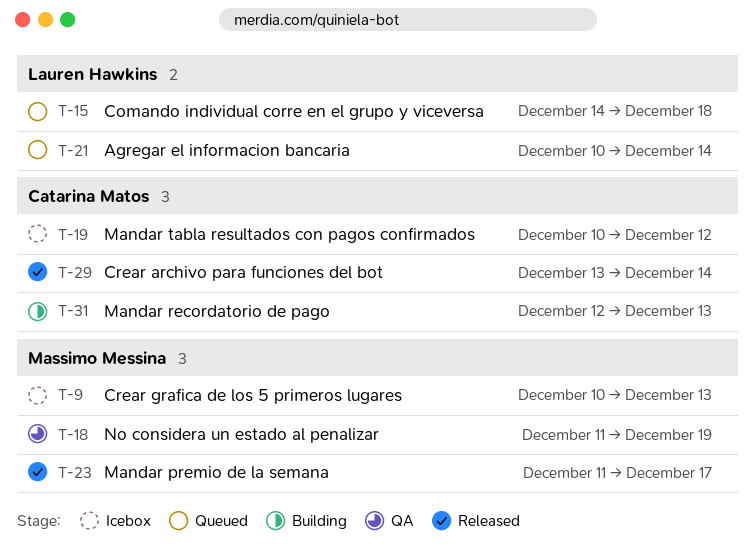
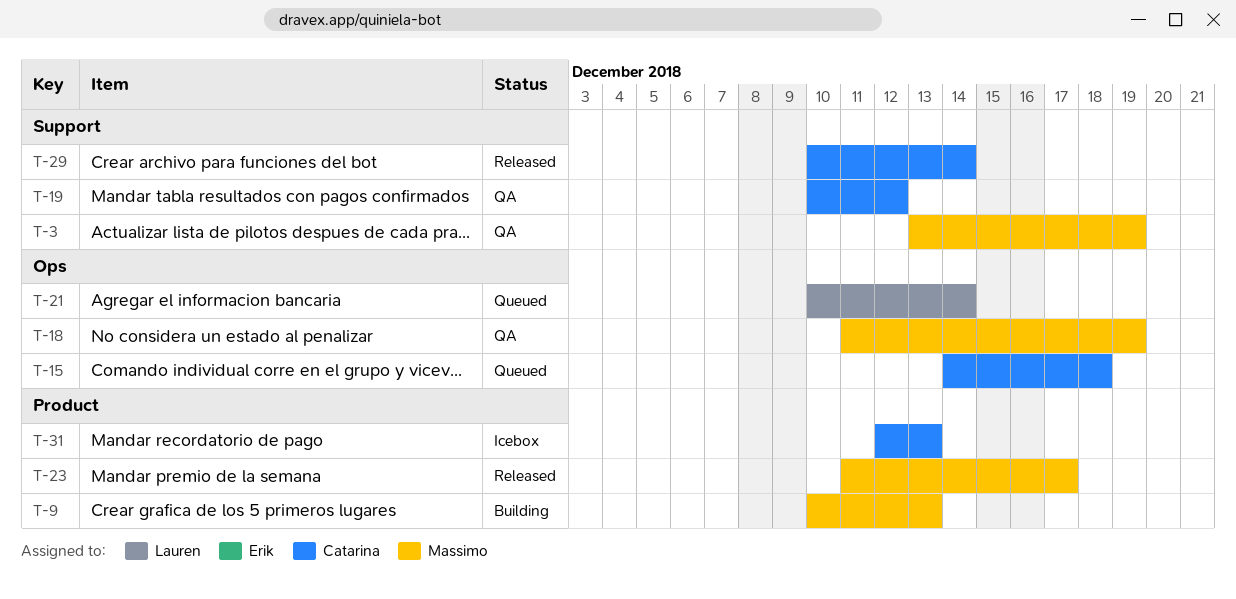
T-3: none -> present
T-9, status: Icebox -> Building
T-15, owner: Lauren Hawkins -> Catarina Matos
T-19, status: Icebox -> QA
T-29, start: Dec 13 -> Dec 10
T-31, status: Building -> Icebox

